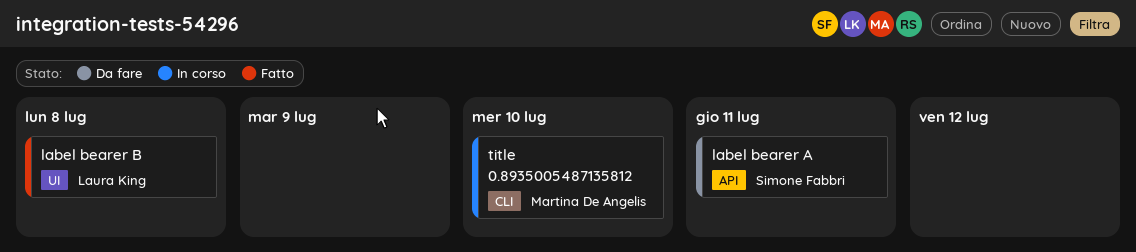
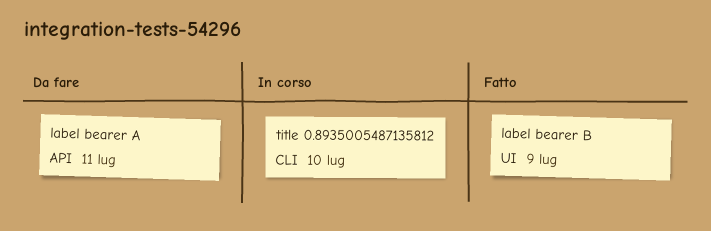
label bearer B, due: Jul 8 -> Jul 9

